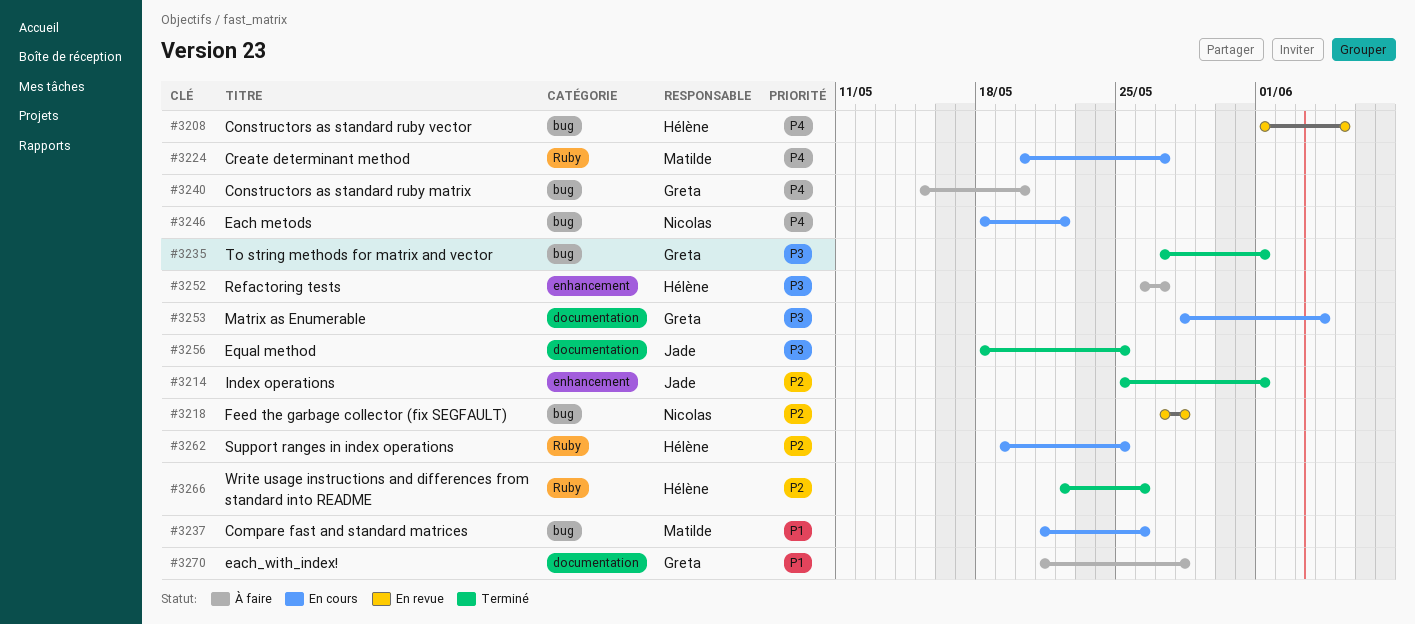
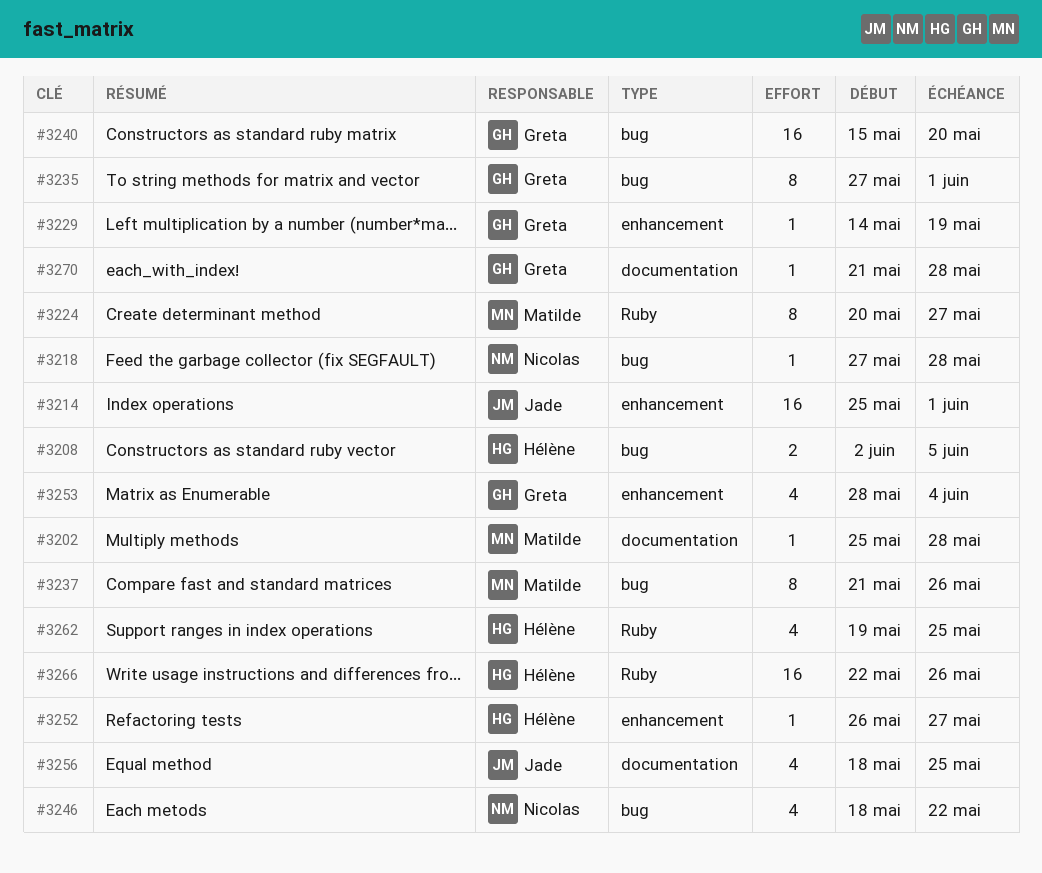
#3202: none -> present
#3208, start: Jun 1 -> Jun 2
#3229: none -> present
#3253, label: documentation -> enhancement

